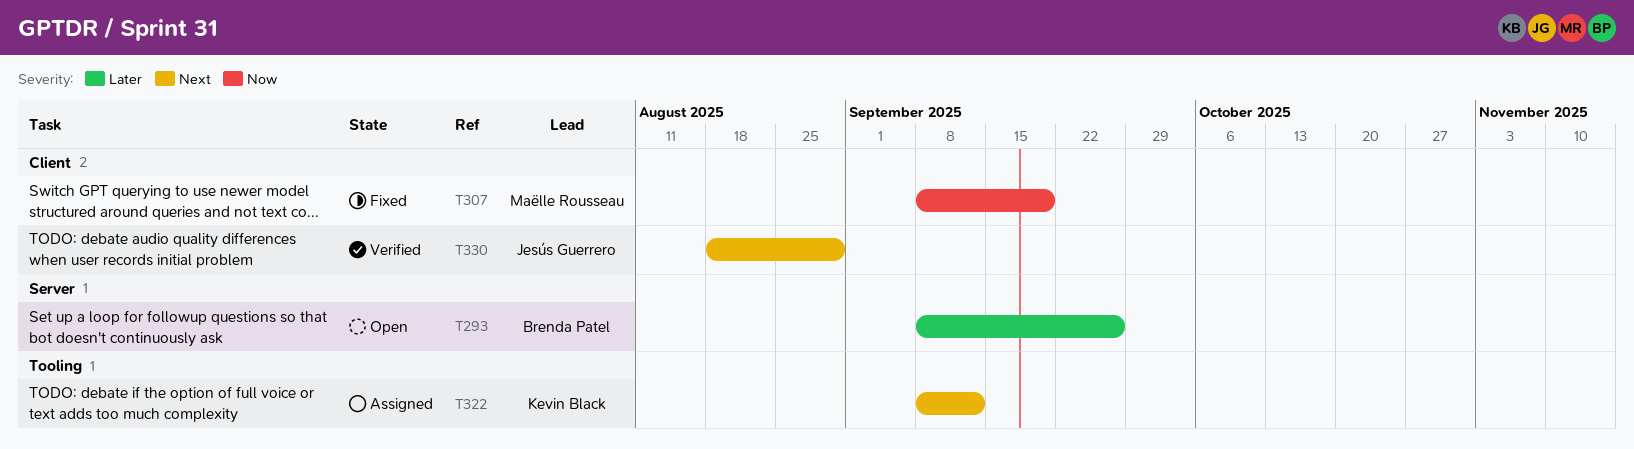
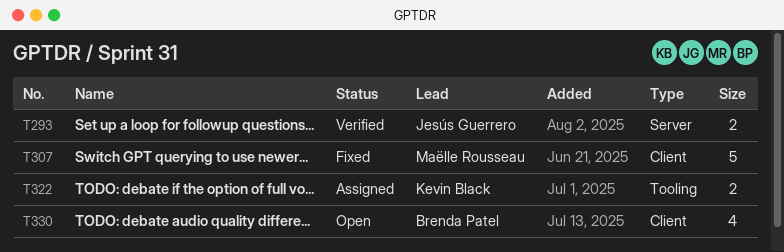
T293, status: Open -> Verified
T293, owner: Brenda Patel -> Jesús Guerrero
T330, status: Verified -> Open
T330, owner: Jesús Guerrero -> Brenda Patel

